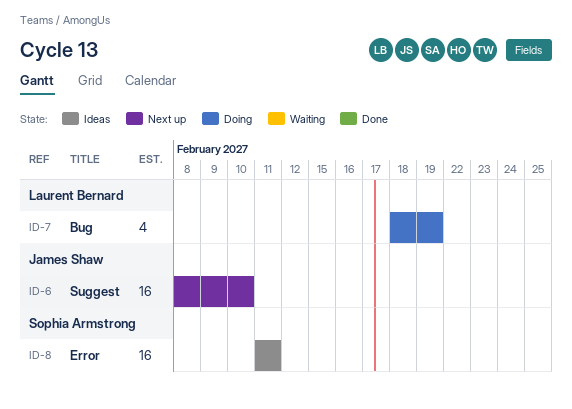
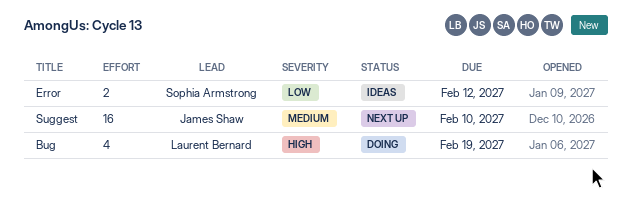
Error, estimate: 16 -> 2
Error, due: Feb 11 -> Feb 12

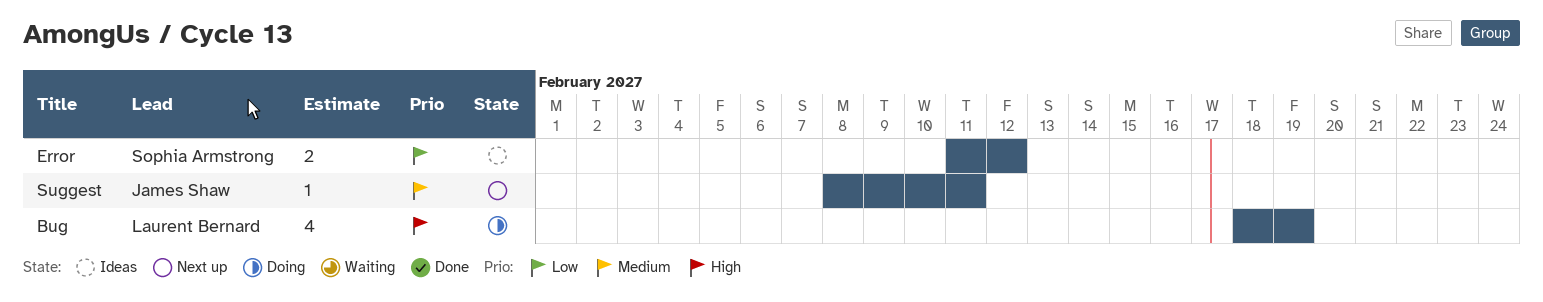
Suggest, estimate: 16 -> 1
Suggest, due: Feb 10 -> Feb 11

